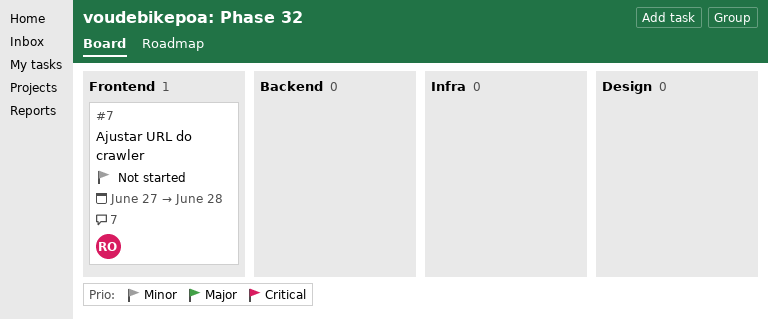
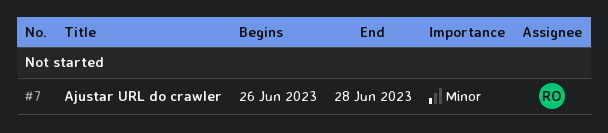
#7, start: Jun 27 -> Jun 26

